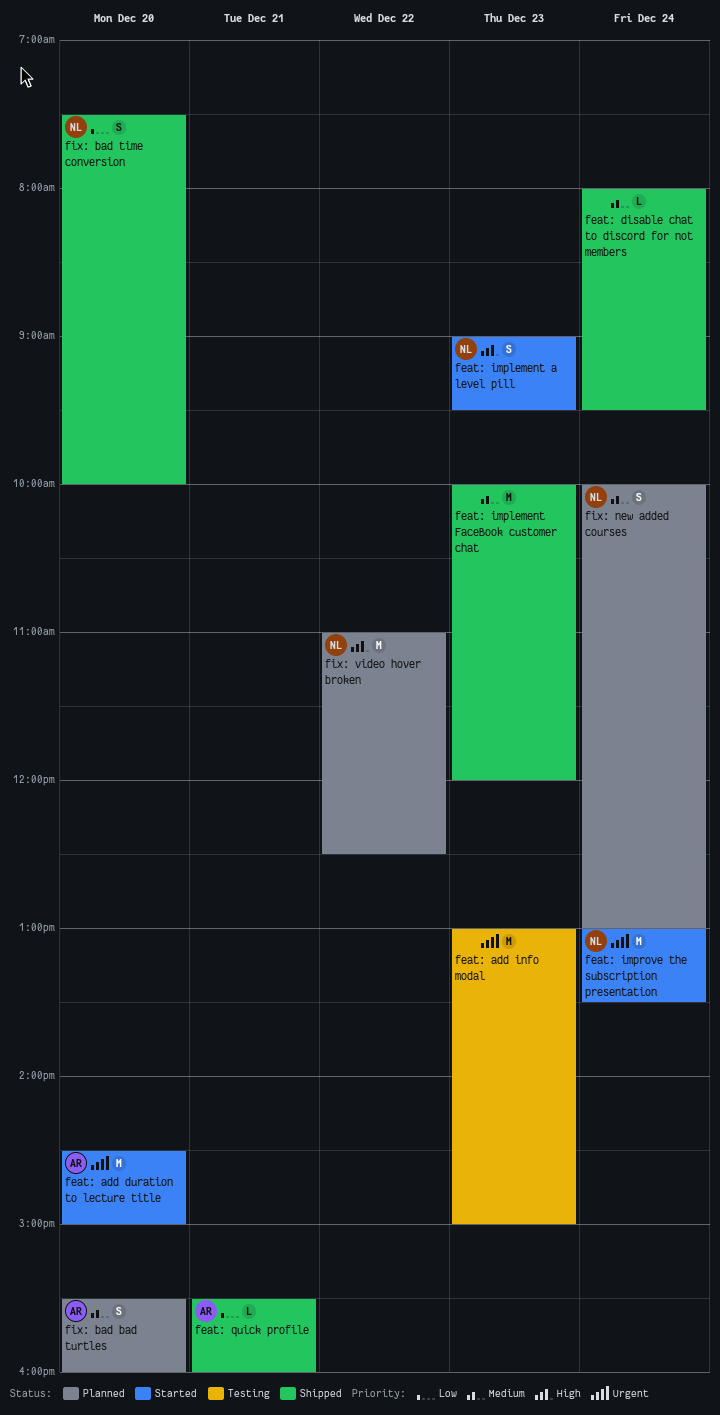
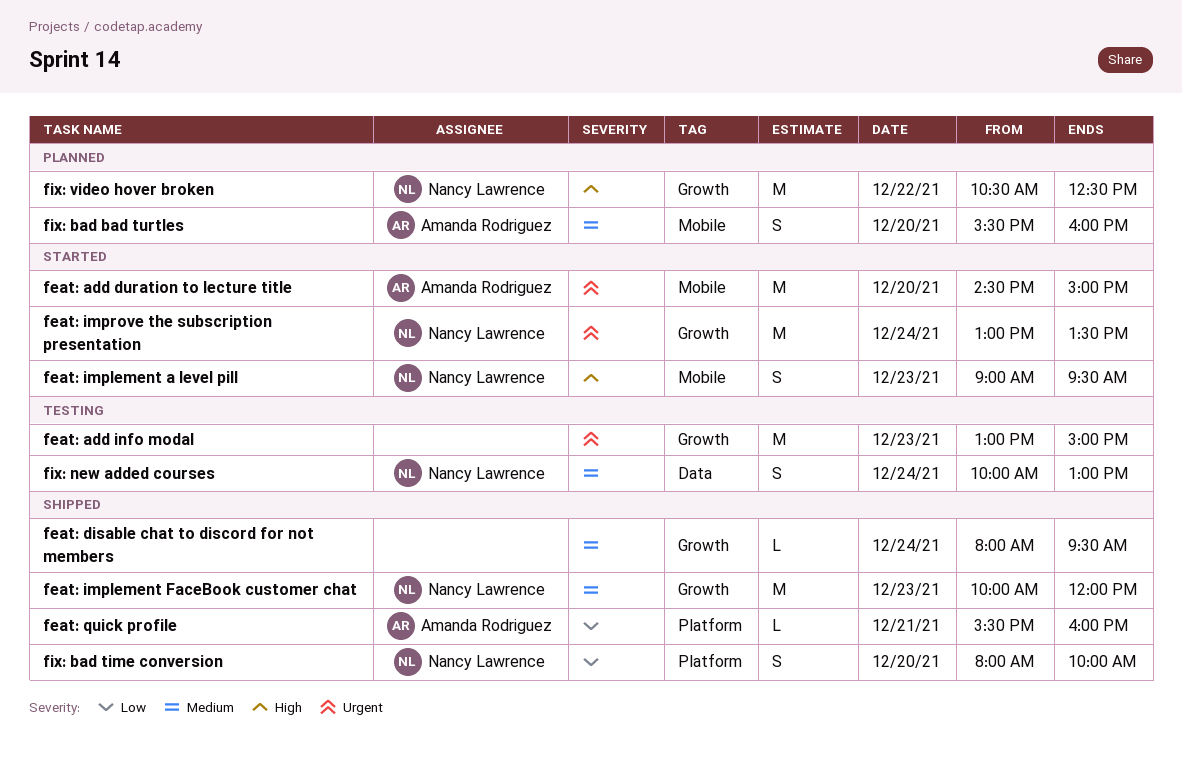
feat: implement FaceBook customer chat, owner: none -> Nancy Lawrence
fix: bad time conversion, begins: 07:30 -> 08:00
fix: new added courses, status: Planned -> Testing
fix: video hover broken, begins: 11:00 -> 10:30

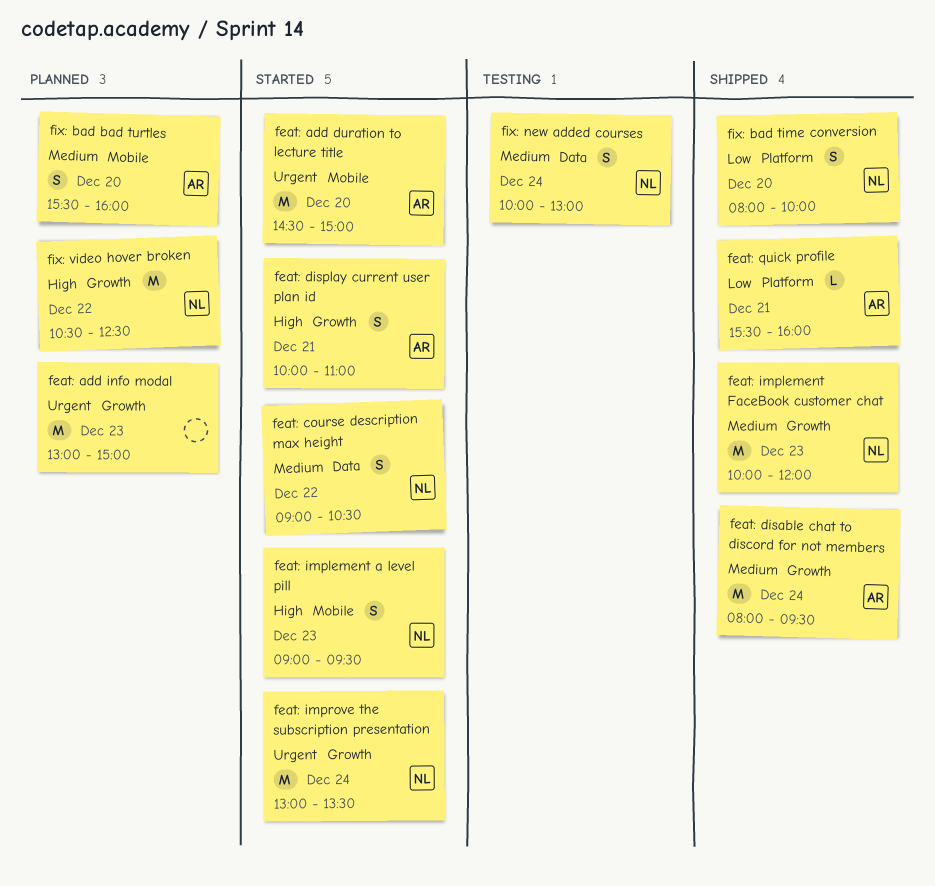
feat: add info modal, status: Testing -> Planned
feat: course description max height: none -> present
feat: disable chat to discord for not members, owner: none -> Amanda Rodriguez
feat: disable chat to discord for not members, estimate: L -> M
feat: display current user plan id: none -> present

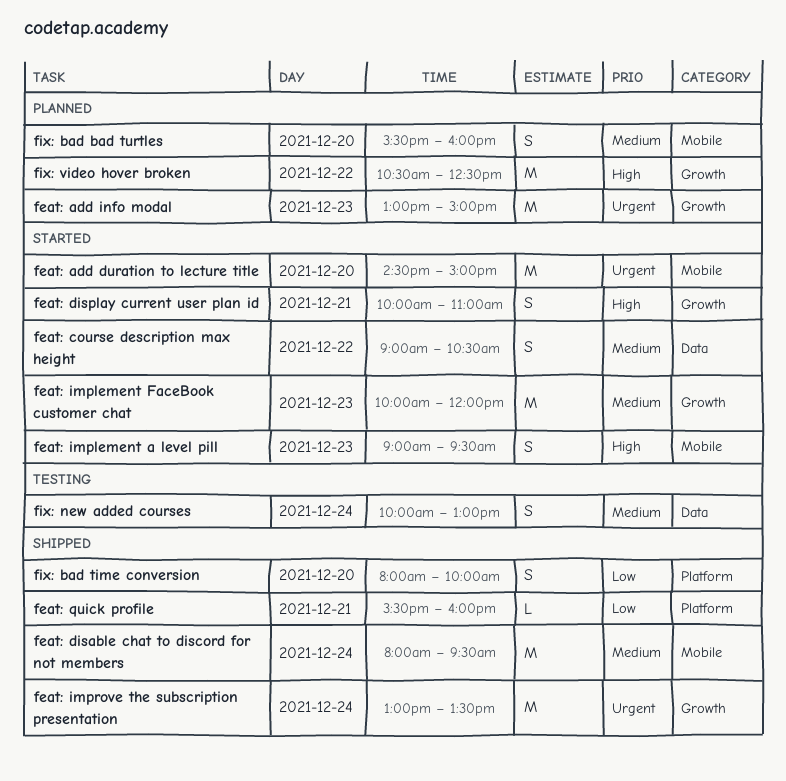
feat: disable chat to discord for not members, label: Growth -> Mobile
feat: implement FaceBook customer chat, status: Shipped -> Started
feat: improve the subscription presentation, status: Started -> Shipped

